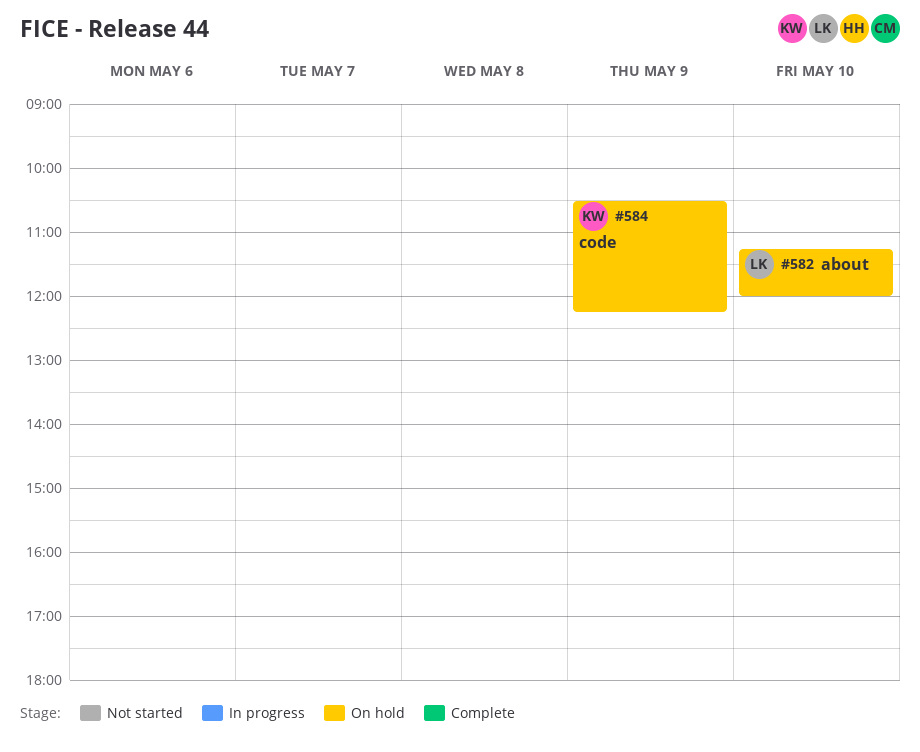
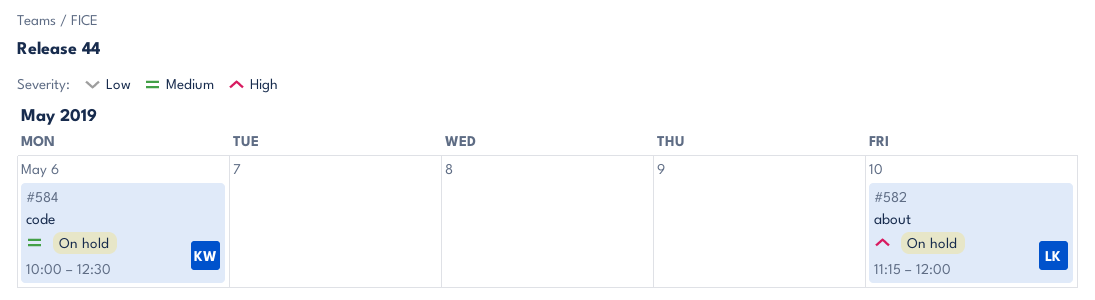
#584, day: May 9 -> May 6
#584, begins: 10:30 -> 10:00
#584, ends: 12:15 -> 12:30

